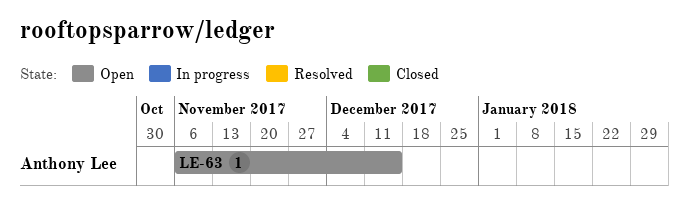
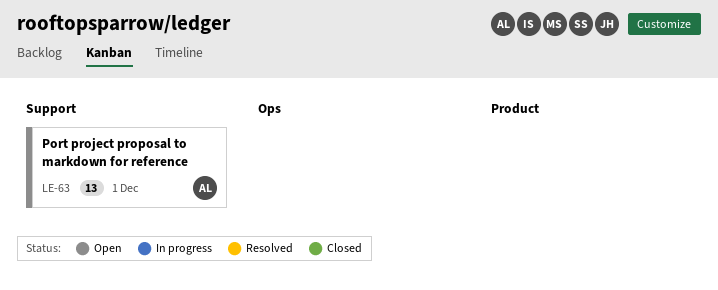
LE-63, estimate: 1 -> 13
LE-63, due: Dec 15 -> Dec 1

